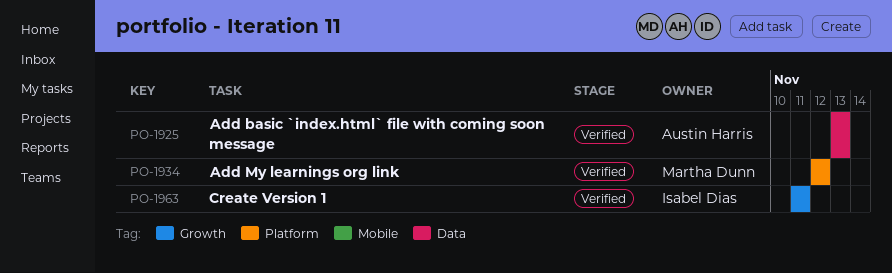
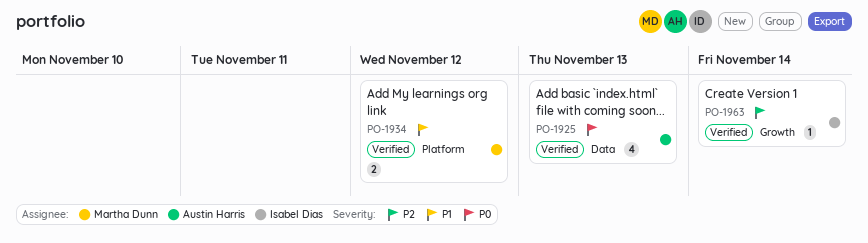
PO-1963, due: Nov 11 -> Nov 14

